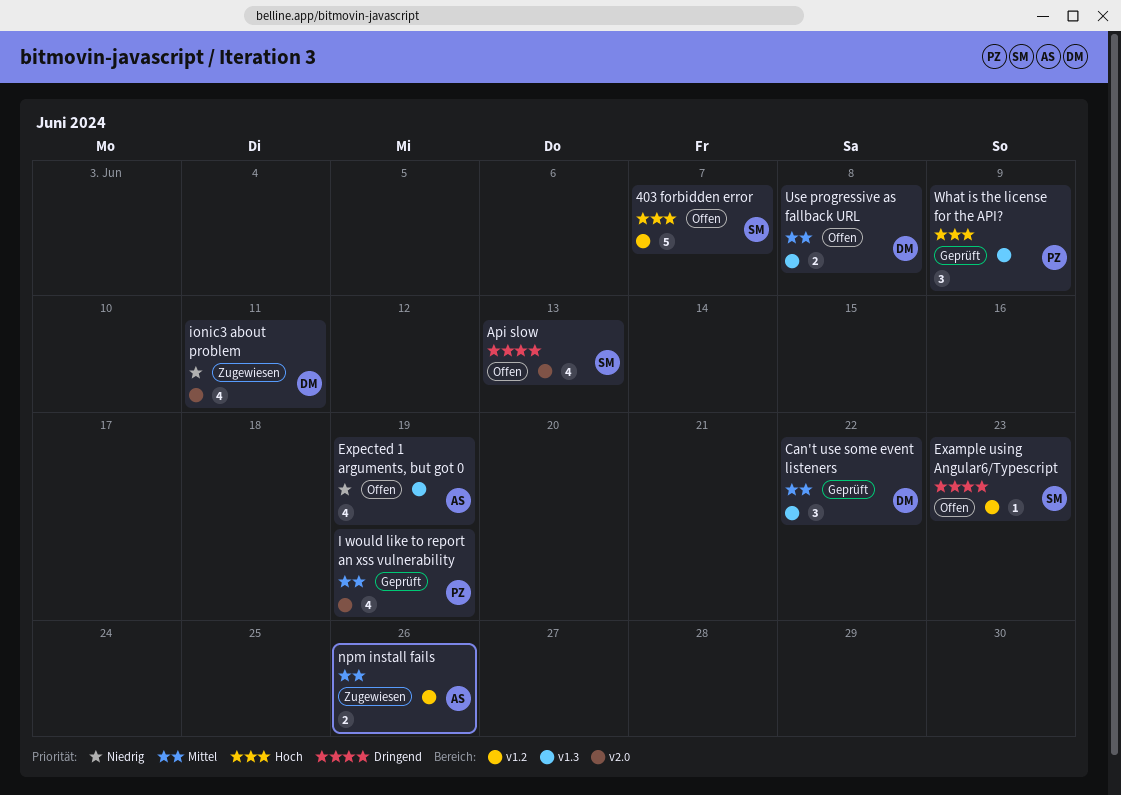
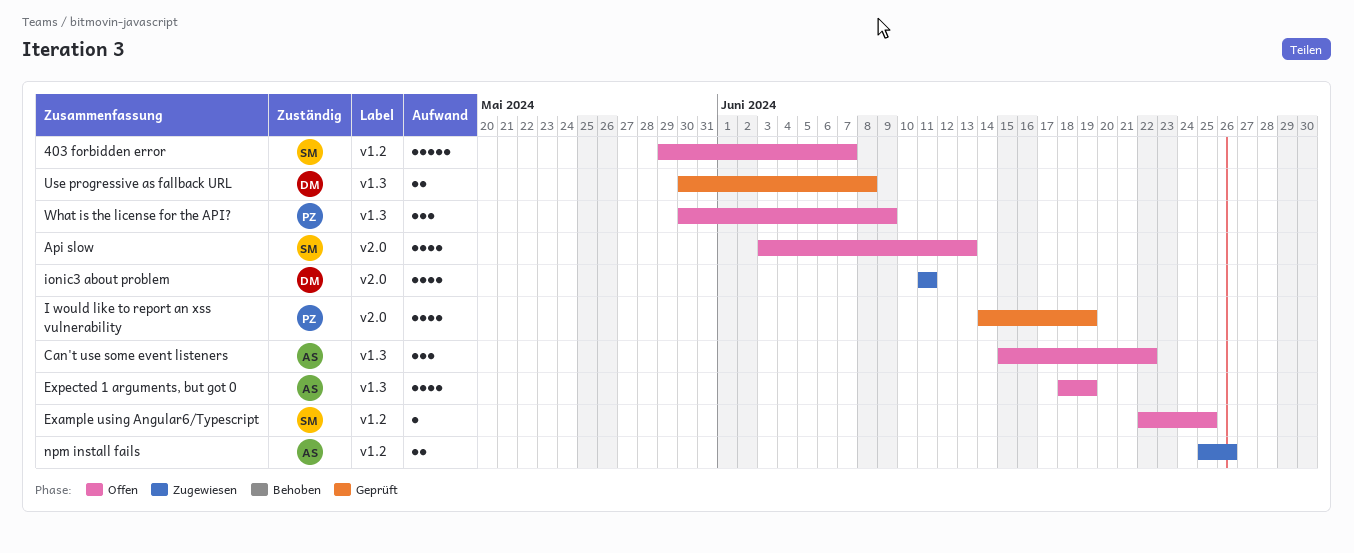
Can't use some event listeners, status: Geprüft -> Offen
Can't use some event listeners, owner: DM -> AS
Example using Angular6/Typescript, due: Jun 23 -> Jun 25
Use progressive as fallback URL, status: Offen -> Geprüft
What is the license for the API?, status: Geprüft -> Offen

